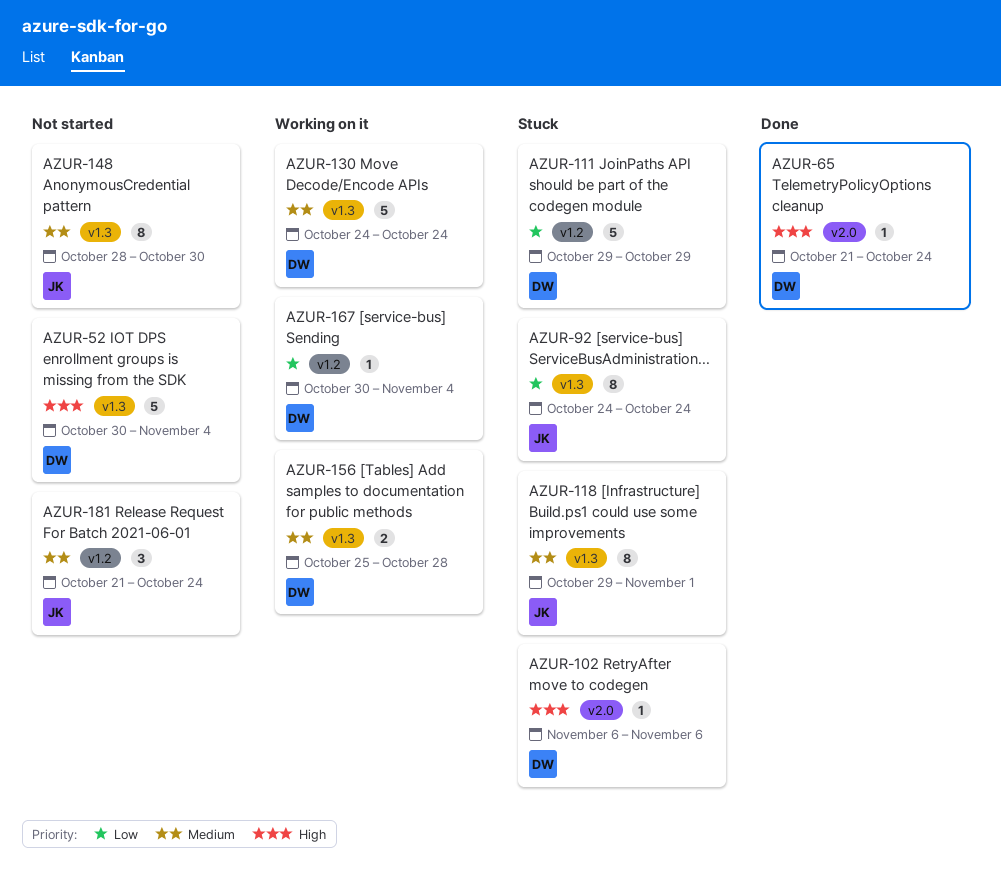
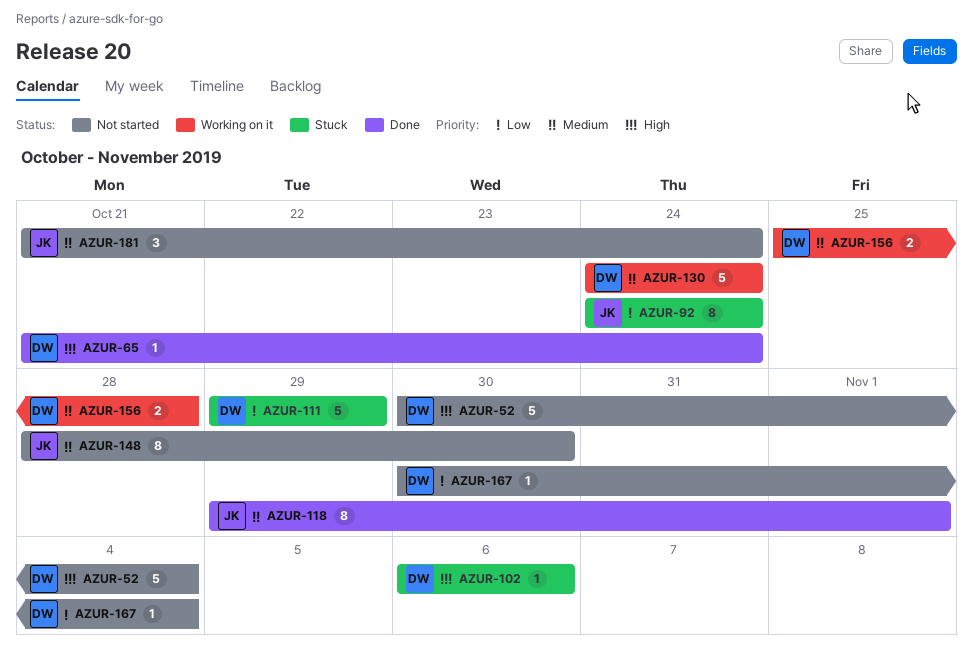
AZUR-118, status: Stuck -> Done
AZUR-167, status: Working on it -> Not started

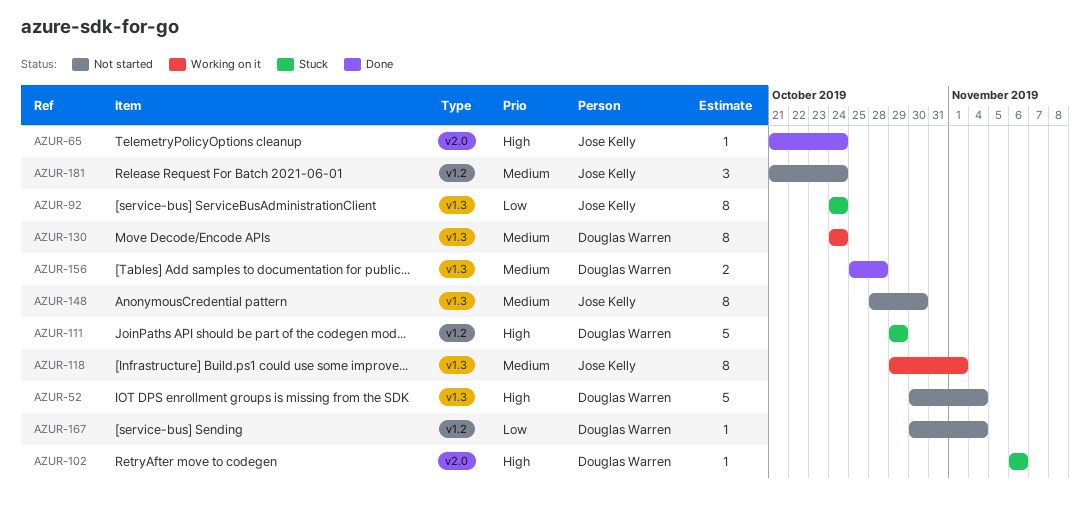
AZUR-65, owner: Douglas Warren -> Jose Kelly
AZUR-111, priority: Low -> High
AZUR-118, status: Done -> Working on it
AZUR-130, estimate: 5 -> 8
AZUR-156, status: Working on it -> Done

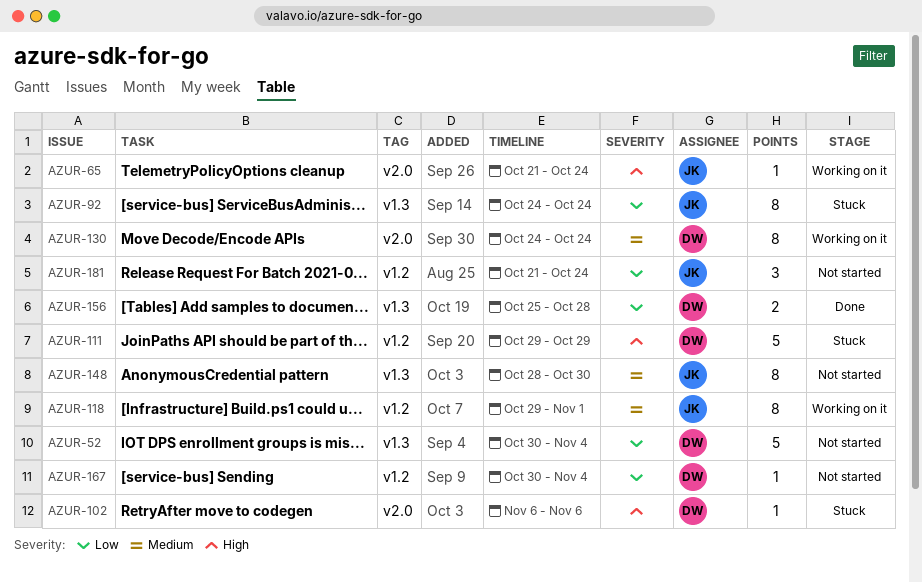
AZUR-52, priority: High -> Low
AZUR-65, status: Done -> Working on it
AZUR-118, label: v1.3 -> v1.2
AZUR-130, label: v1.3 -> v2.0
AZUR-156, priority: Medium -> Low
AZUR-181, priority: Medium -> Low

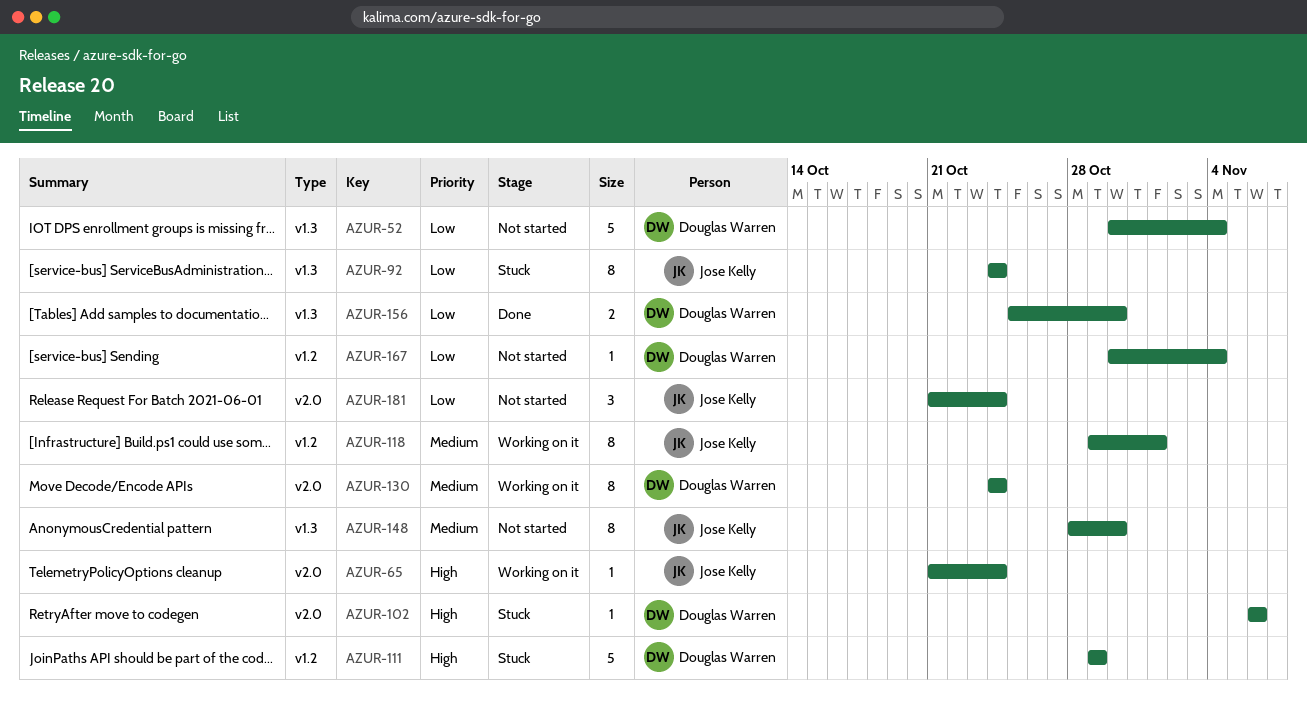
AZUR-156, due: Oct 28 -> Oct 30
AZUR-181, label: v1.2 -> v2.0

